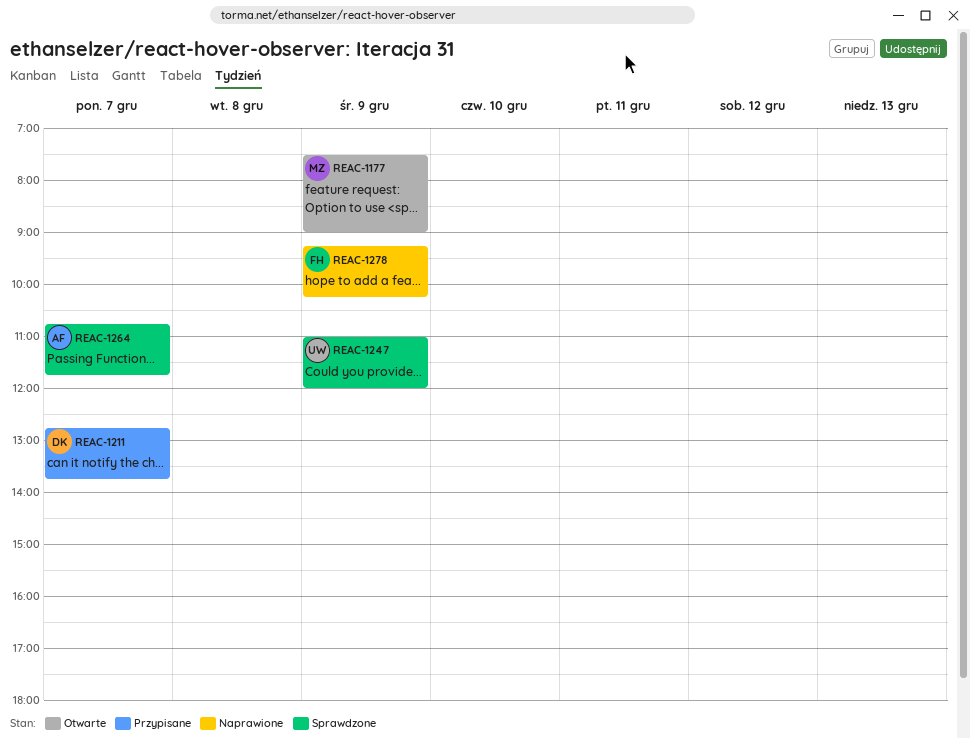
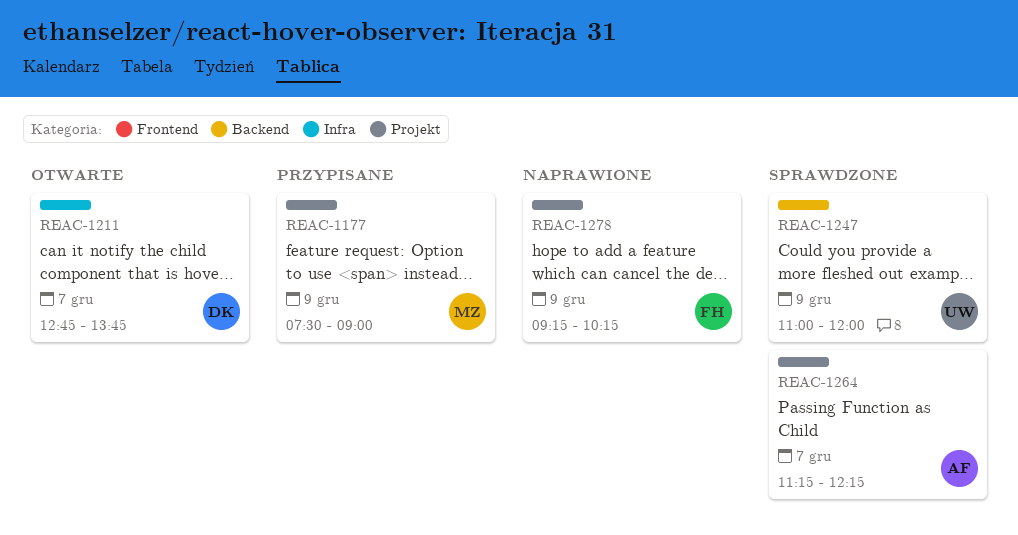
REAC-1177, status: Otwarte -> Przypisane
REAC-1211, status: Przypisane -> Otwarte
REAC-1264, begins: 10:45 -> 11:15
REAC-1264, ends: 11:45 -> 12:15

